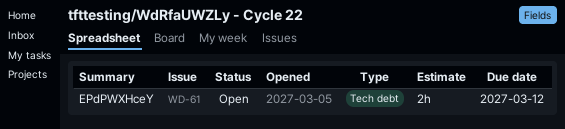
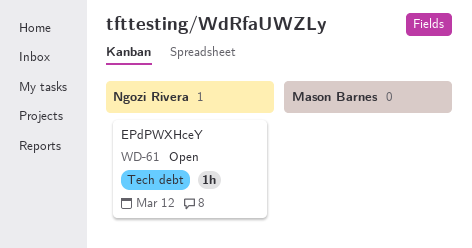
WD-61, estimate: 2h -> 1h

